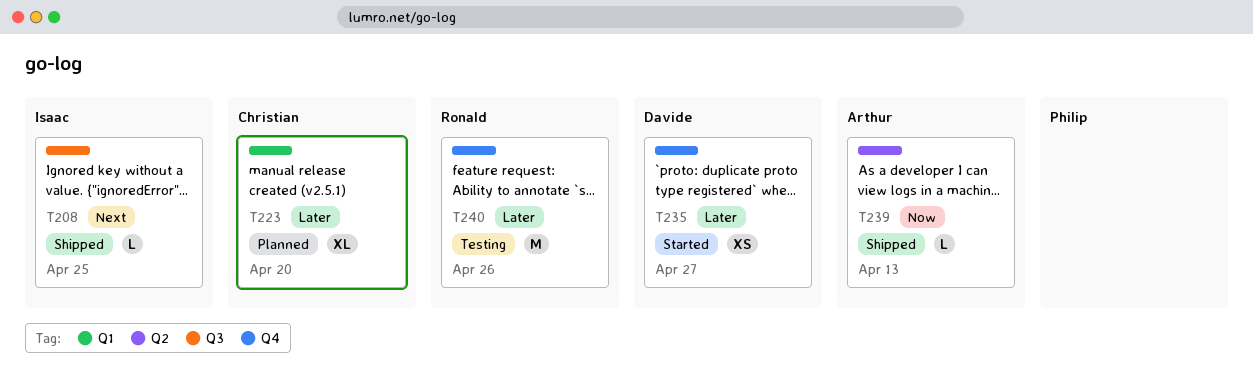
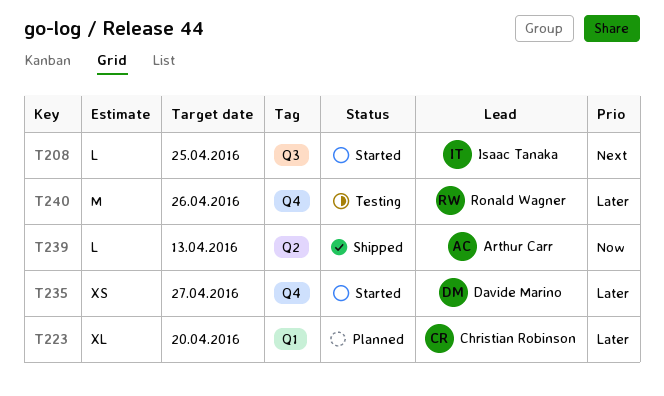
T208, status: Shipped -> Started

